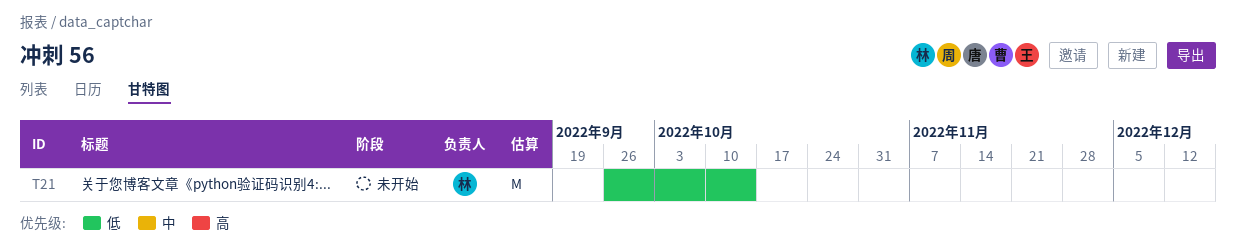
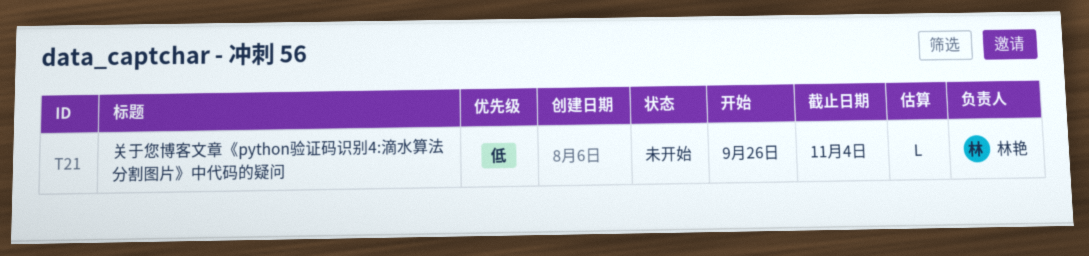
T21, estimate: M -> L
T21, due: Oct 14 -> Nov 4

